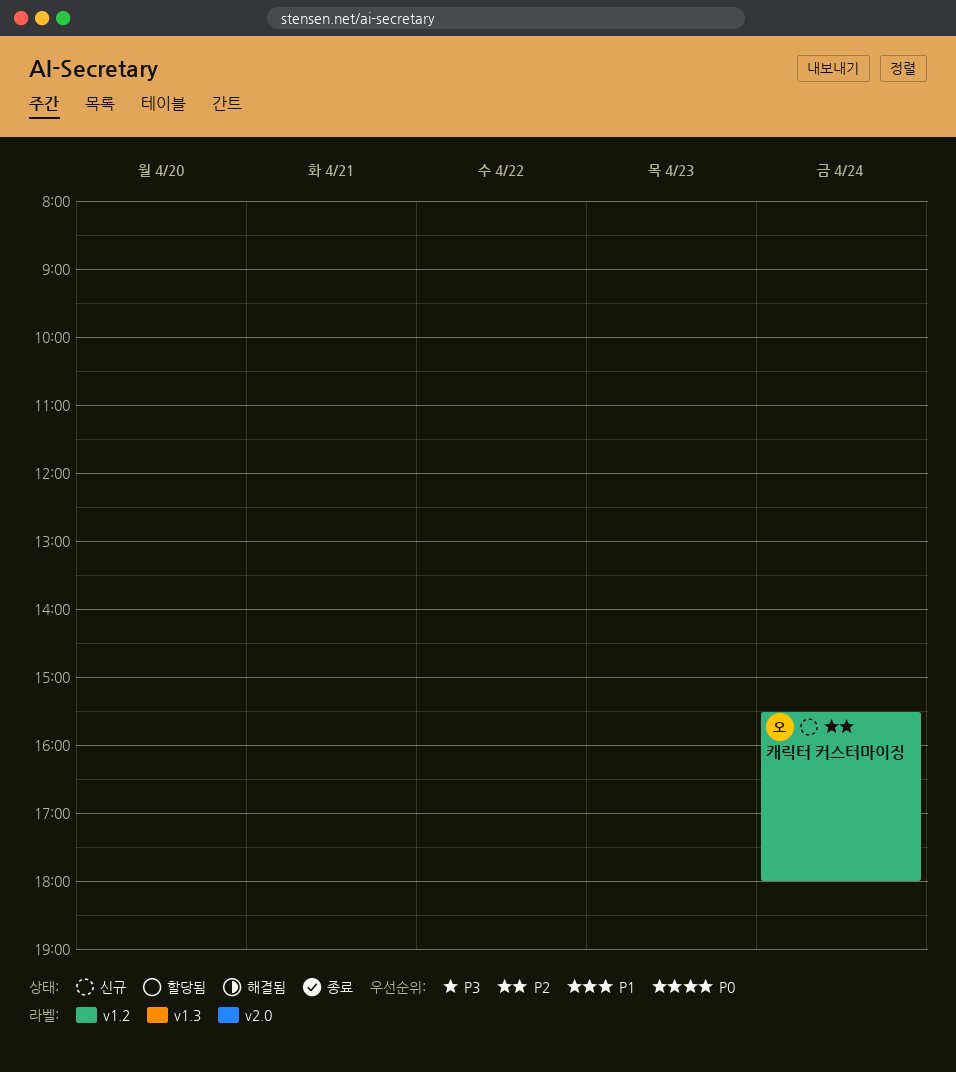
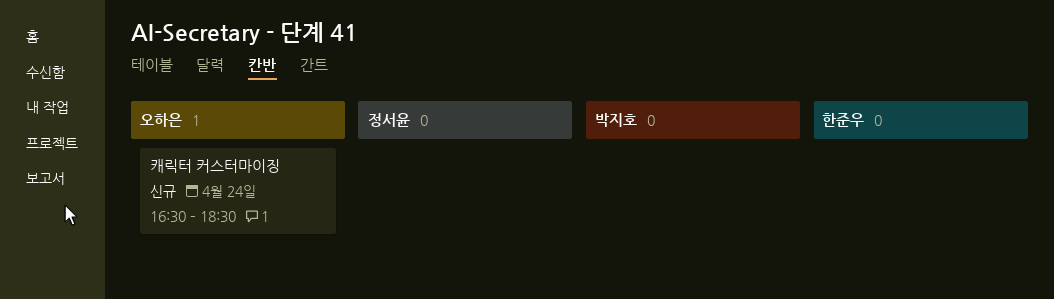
캐릭터 커스터마이징, begins: 15:30 -> 16:30
캐릭터 커스터마이징, ends: 18:00 -> 18:30

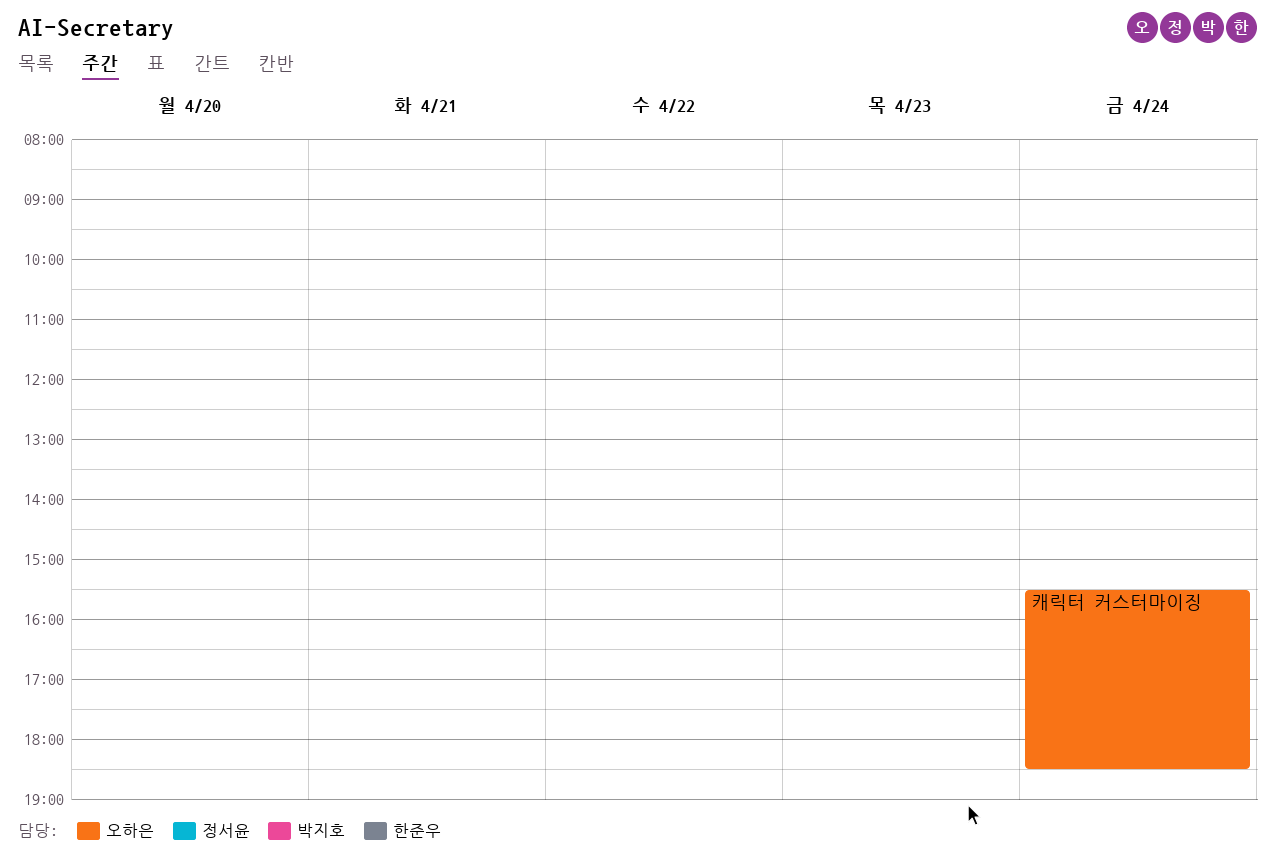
캐릭터 커스터마이징, begins: 16:30 -> 15:30

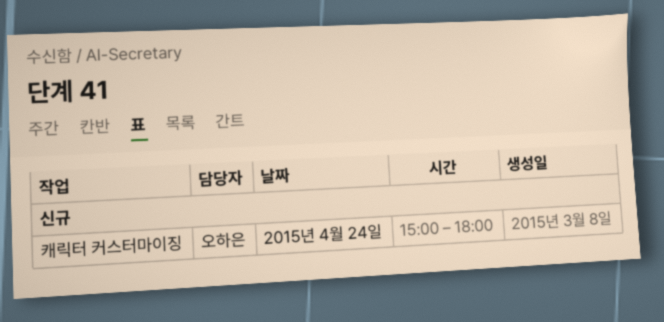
캐릭터 커스터마이징, begins: 15:30 -> 15:00
캐릭터 커스터마이징, ends: 18:30 -> 18:00

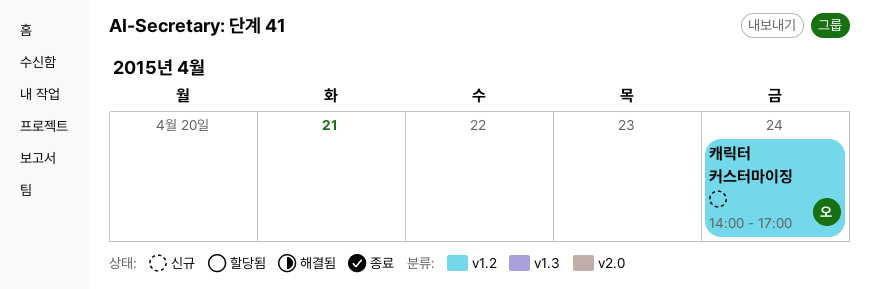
캐릭터 커스터마이징, begins: 15:00 -> 14:00
캐릭터 커스터마이징, ends: 18:00 -> 17:00

